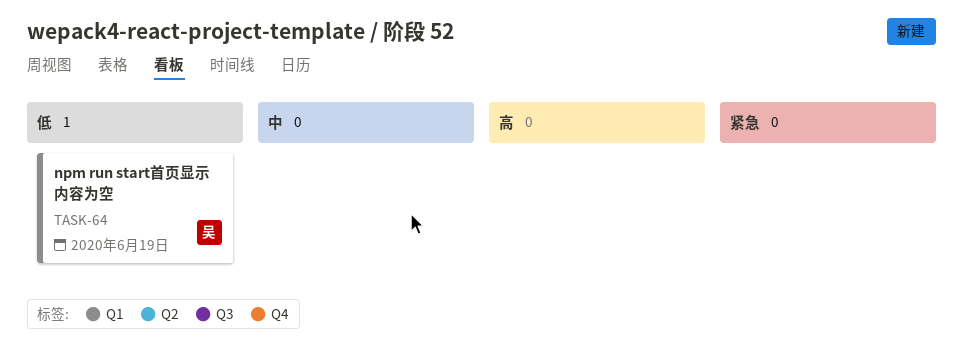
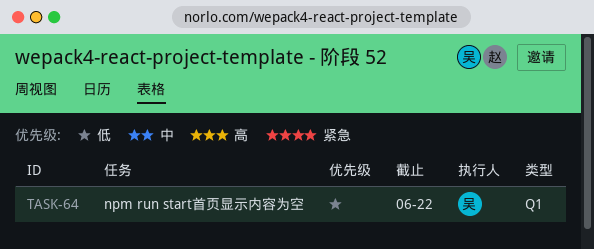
TASK-64, due: Jun 19 -> Jun 22

